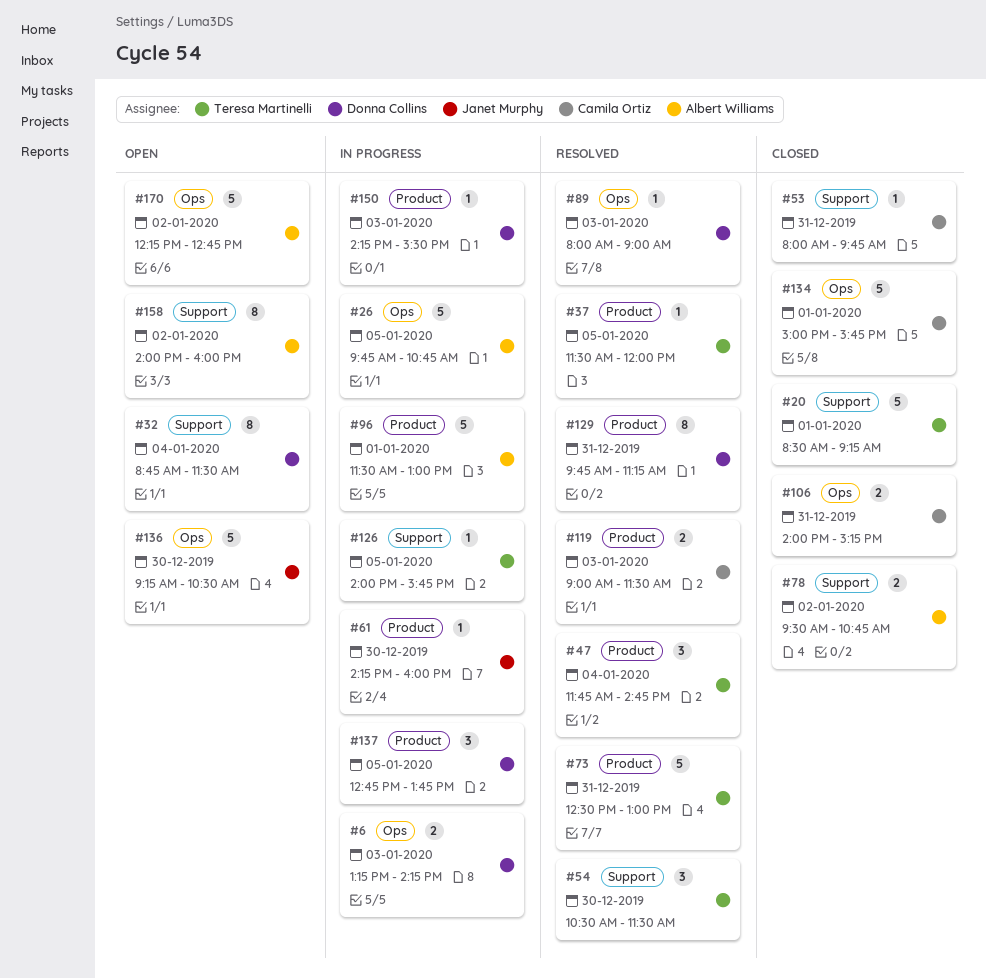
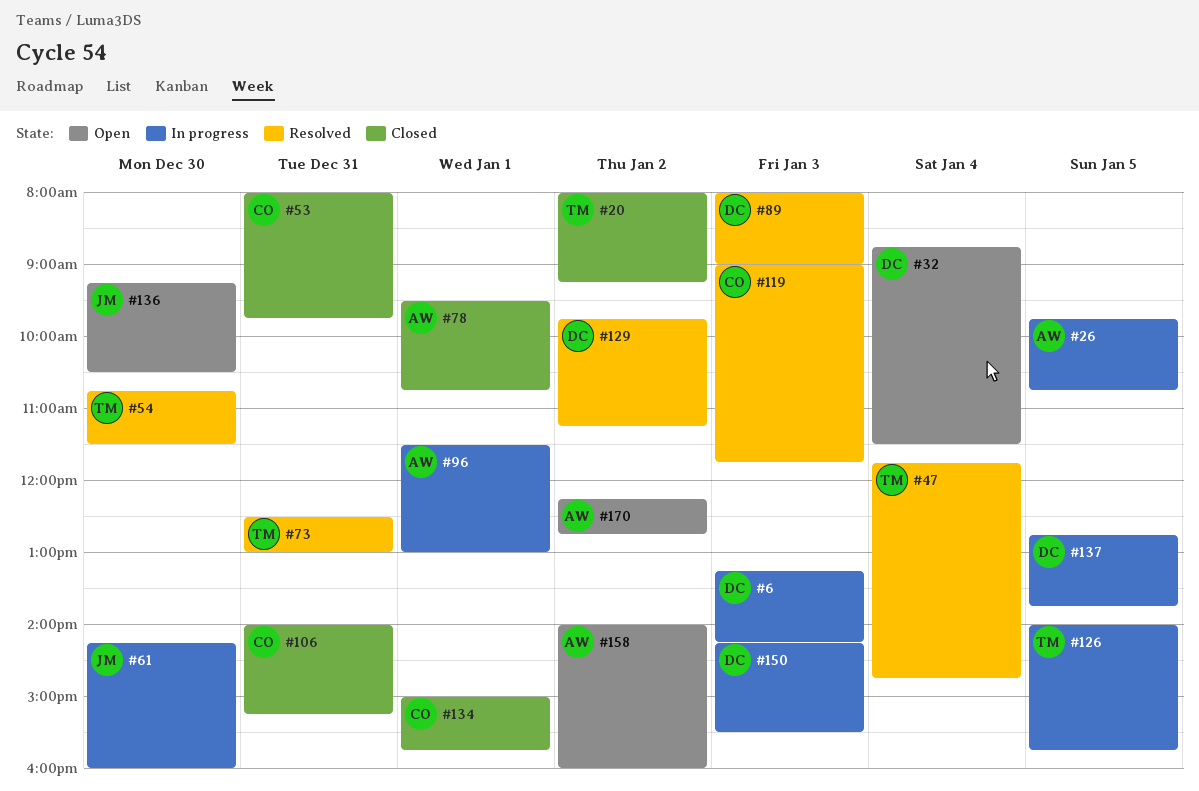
#20, day: Jan 1 -> Jan 2
#20, begins: 08:30 -> 08:00
#37: present -> none
#54, begins: 10:30 -> 10:45
#78, day: Jan 2 -> Jan 1
#119, ends: 11:30 -> 11:45
#129, day: Dec 31 -> Jan 2

